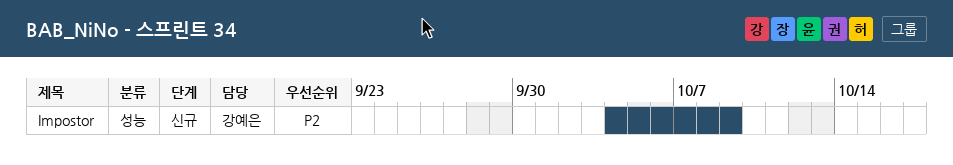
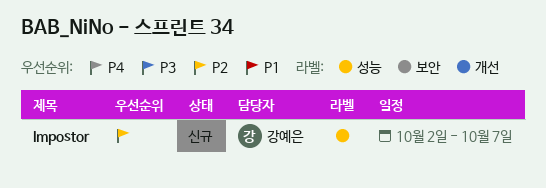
Impostor, start: Oct 4 -> Oct 2
Impostor, due: Oct 9 -> Oct 7

